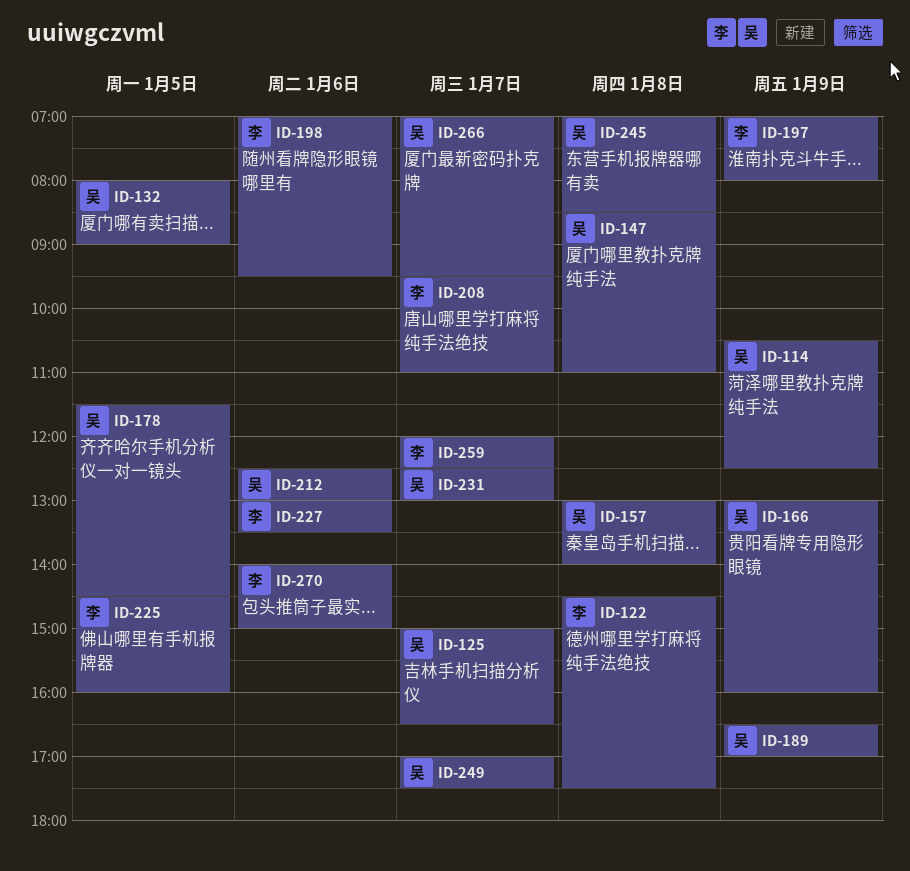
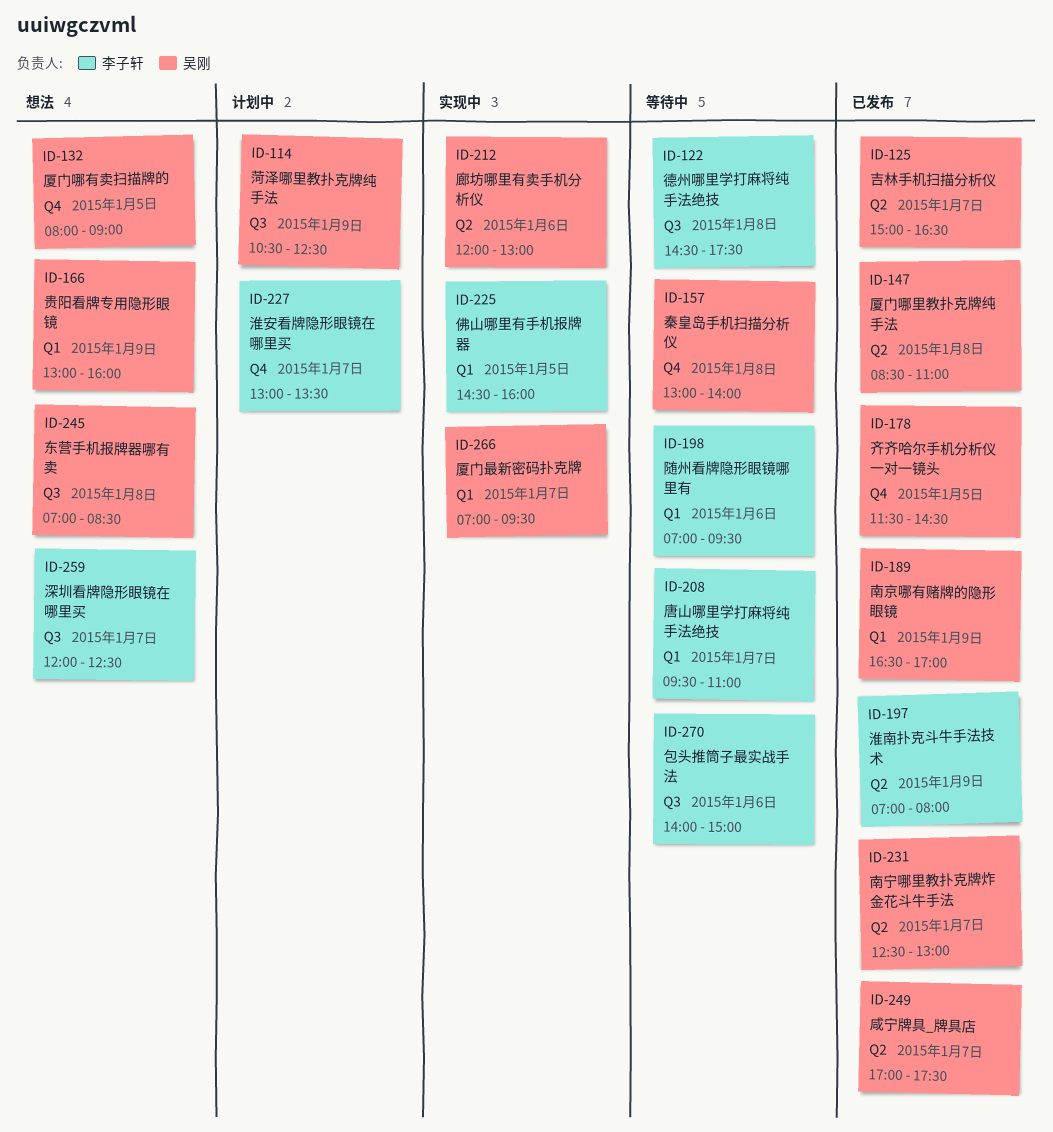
ID-212, begins: 12:30 -> 12:00
ID-227, day: Jan 6 -> Jan 7

